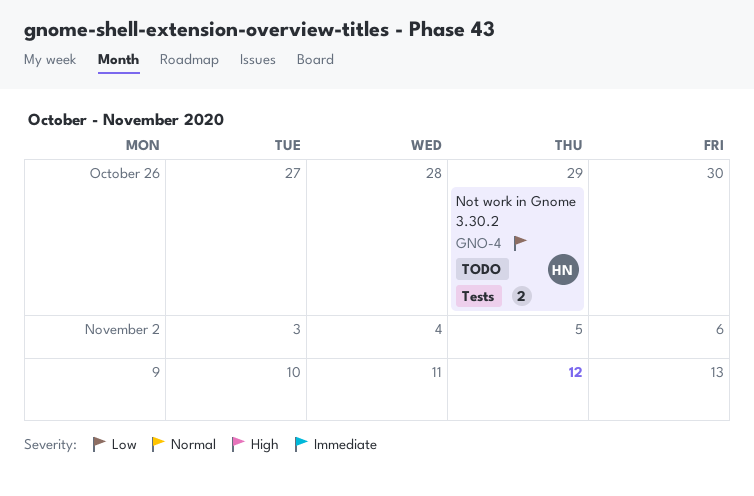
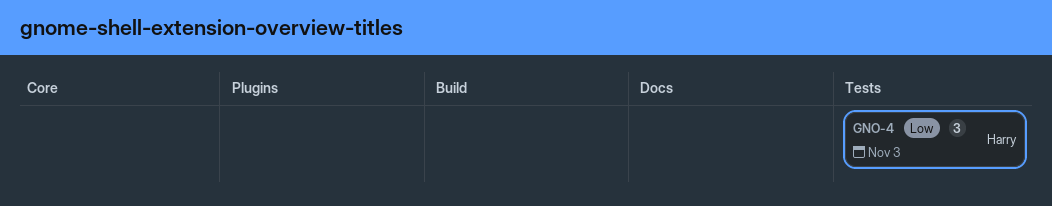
GNO-4, estimate: 2 -> 3
GNO-4, due: Oct 29 -> Nov 3

